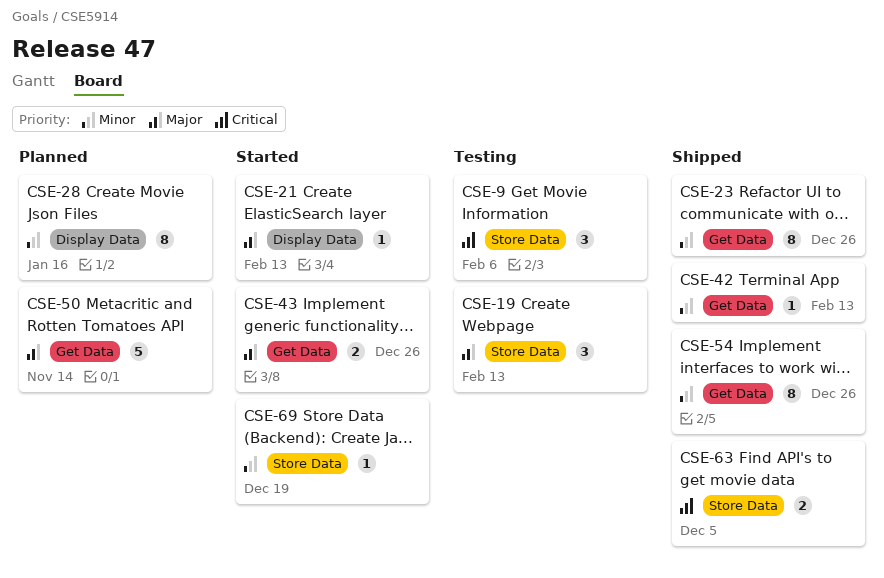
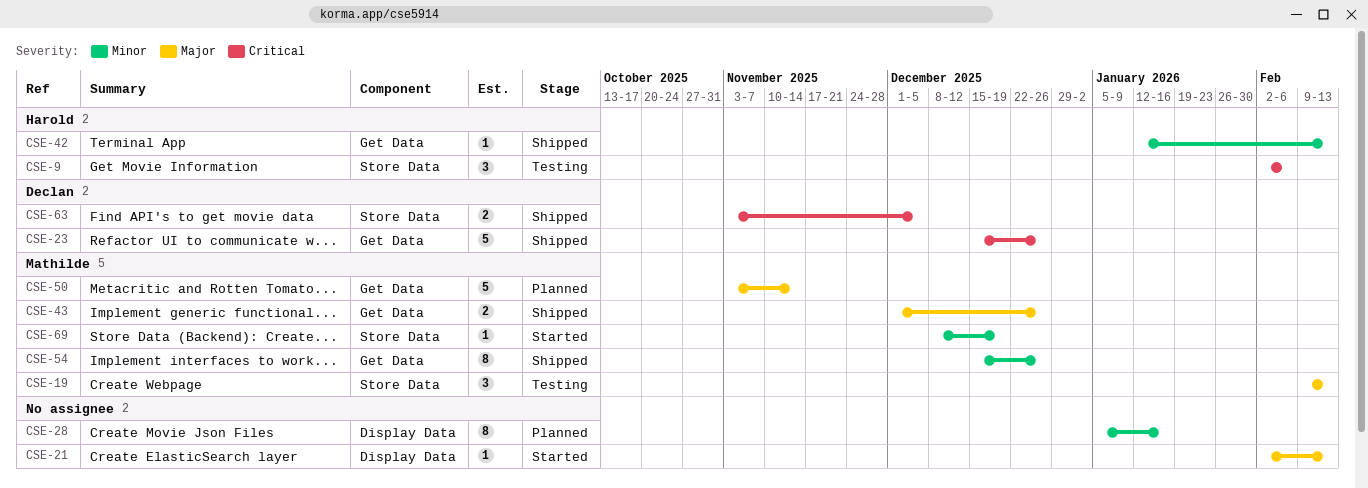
CSE-23, priority: Minor -> Critical
CSE-23, estimate: 8 -> 5
CSE-43, status: Started -> Shipped

